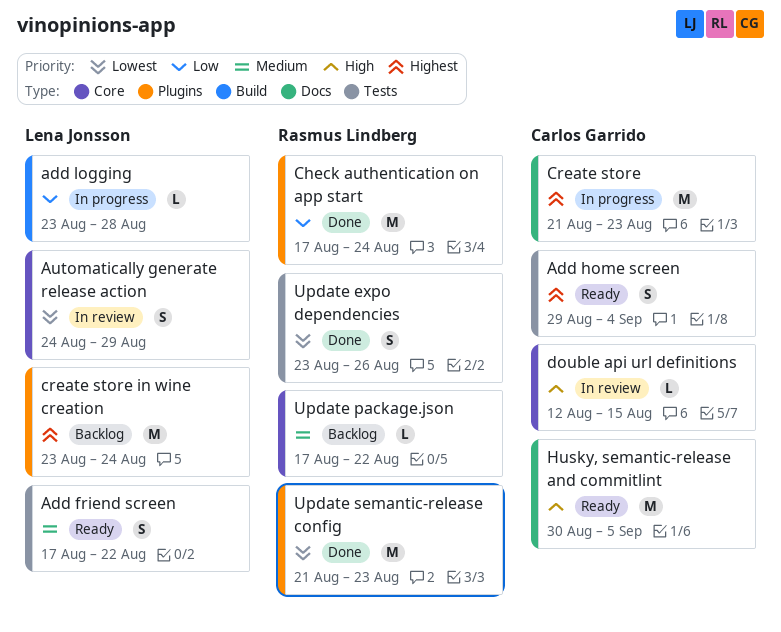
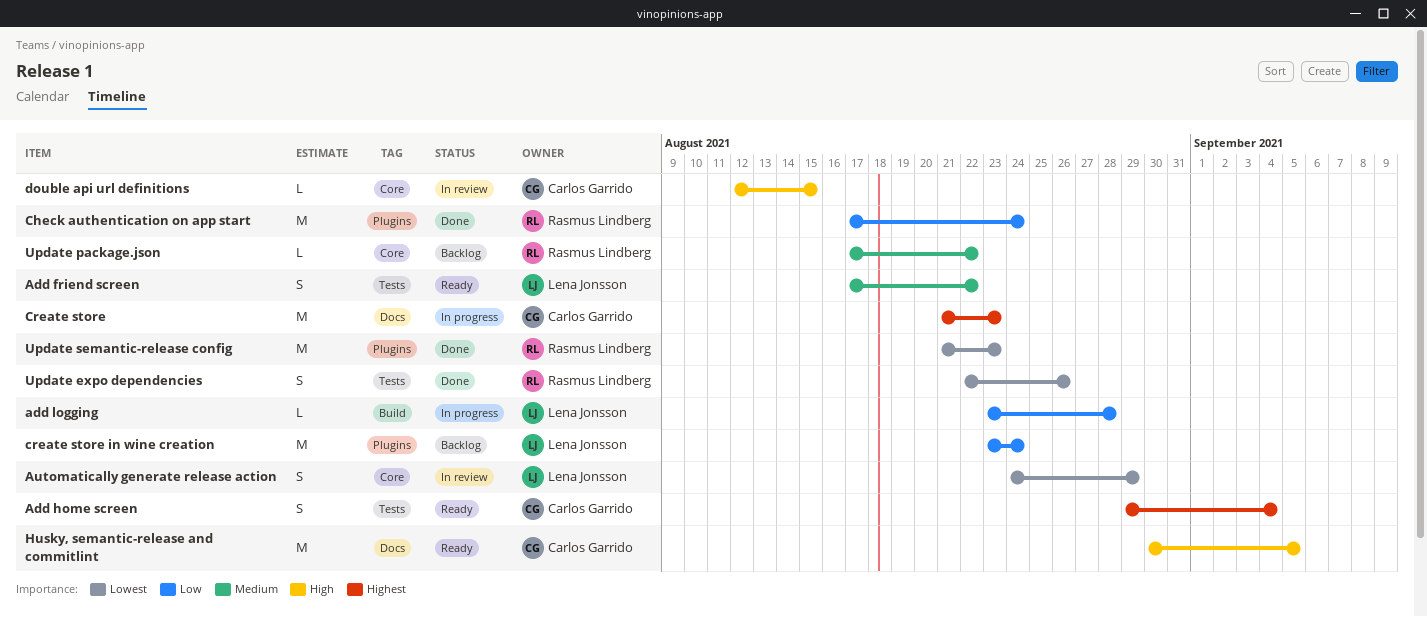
create store in wine creation, priority: Highest -> Low
Update expo dependencies, start: Aug 23 -> Aug 22

